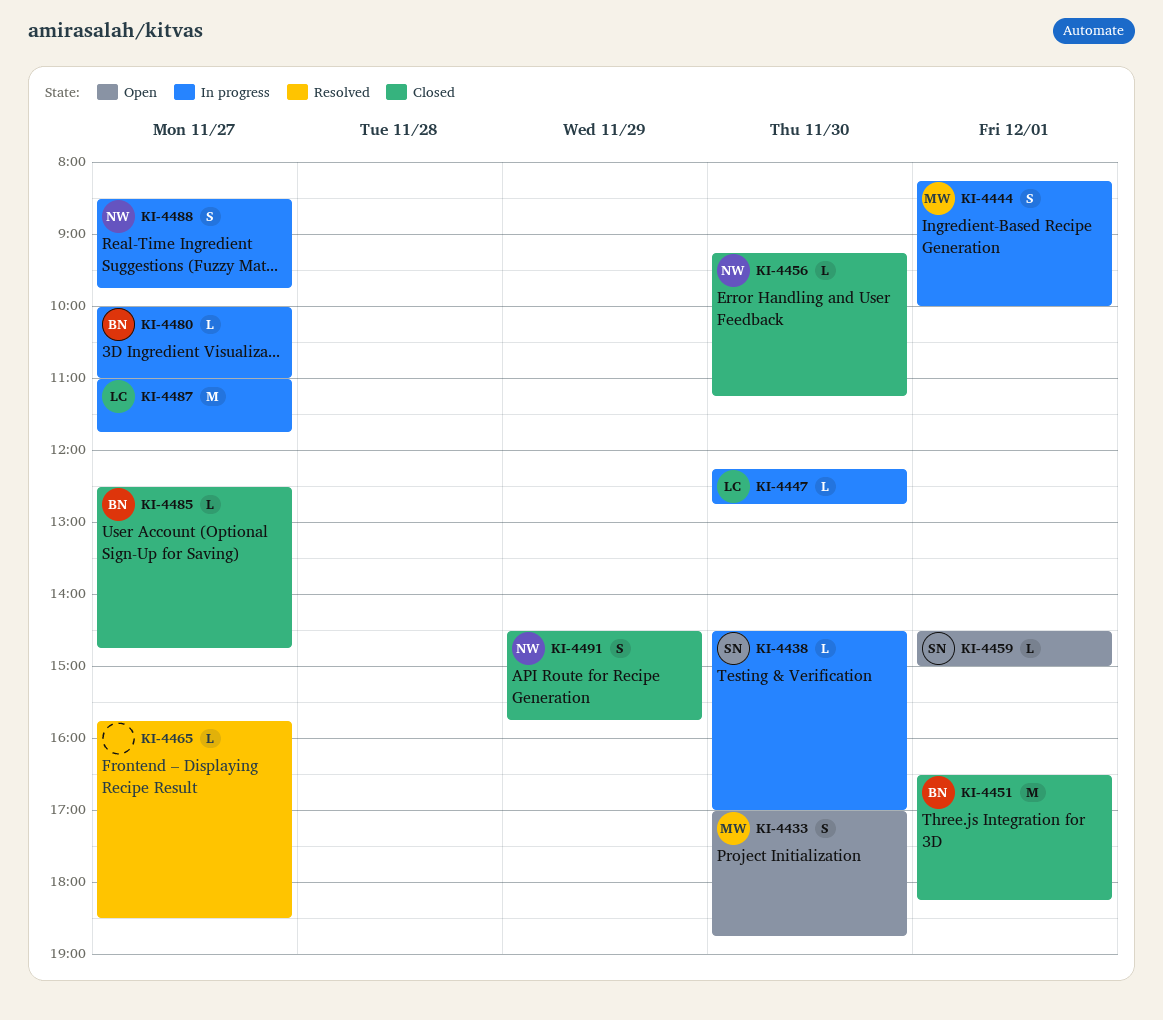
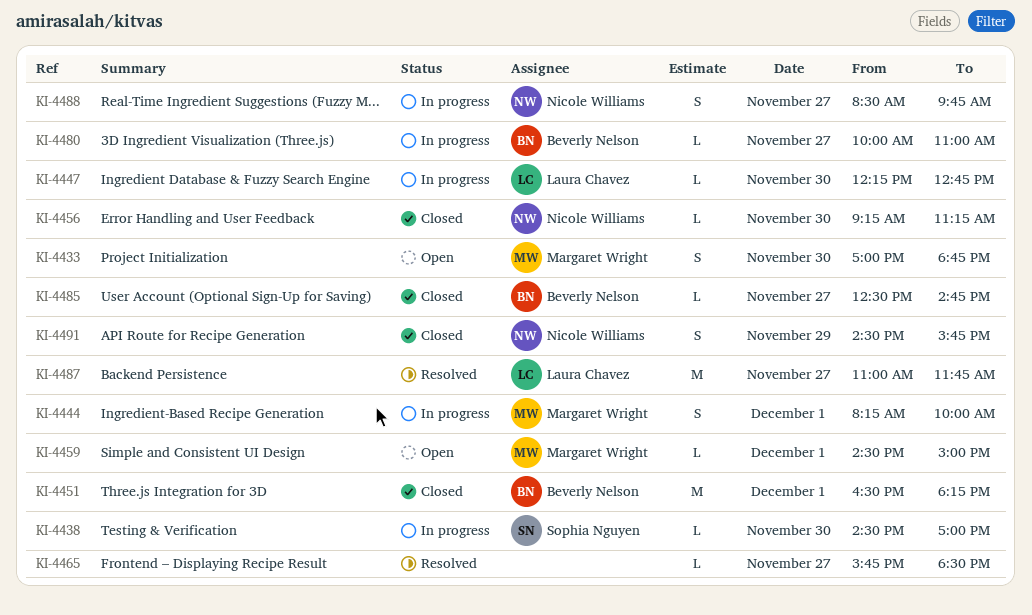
KI-4459, owner: Sophia Nguyen -> Margaret Wright
KI-4487, status: In progress -> Resolved

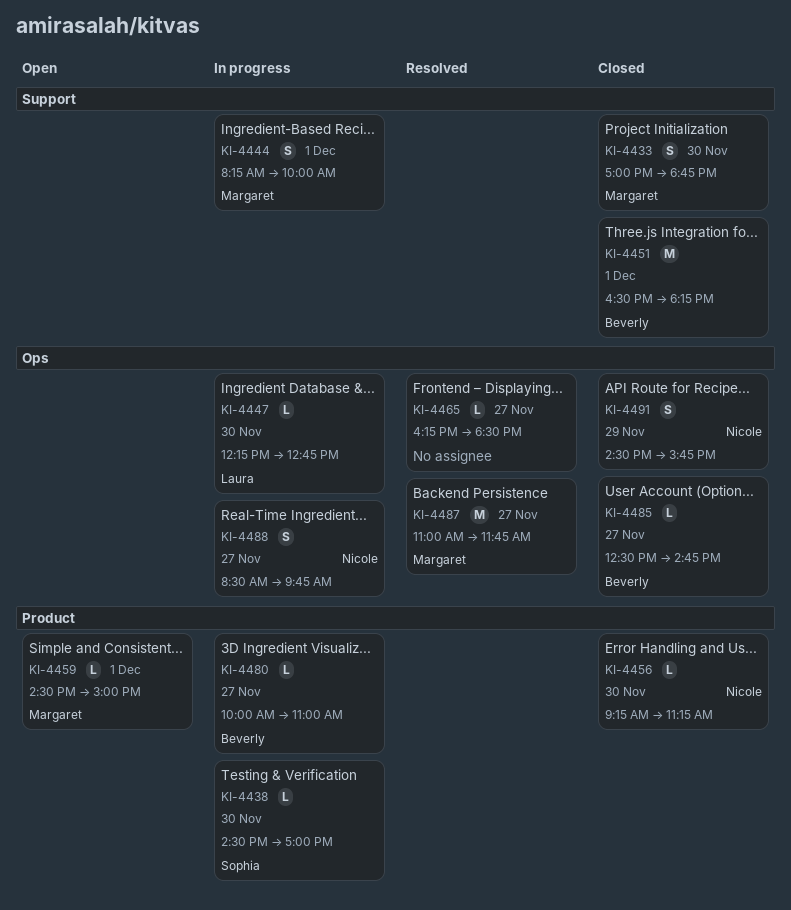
KI-4433, status: Open -> Closed
KI-4465, begins: 15:45 -> 16:15
KI-4487, owner: Laura Chavez -> Margaret Wright

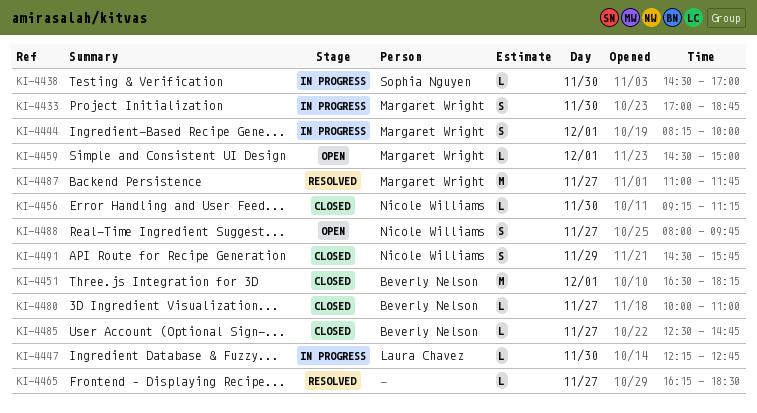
KI-4433, status: Closed -> In progress
KI-4480, status: In progress -> Closed
KI-4488, status: In progress -> Open
KI-4488, begins: 08:30 -> 08:00

